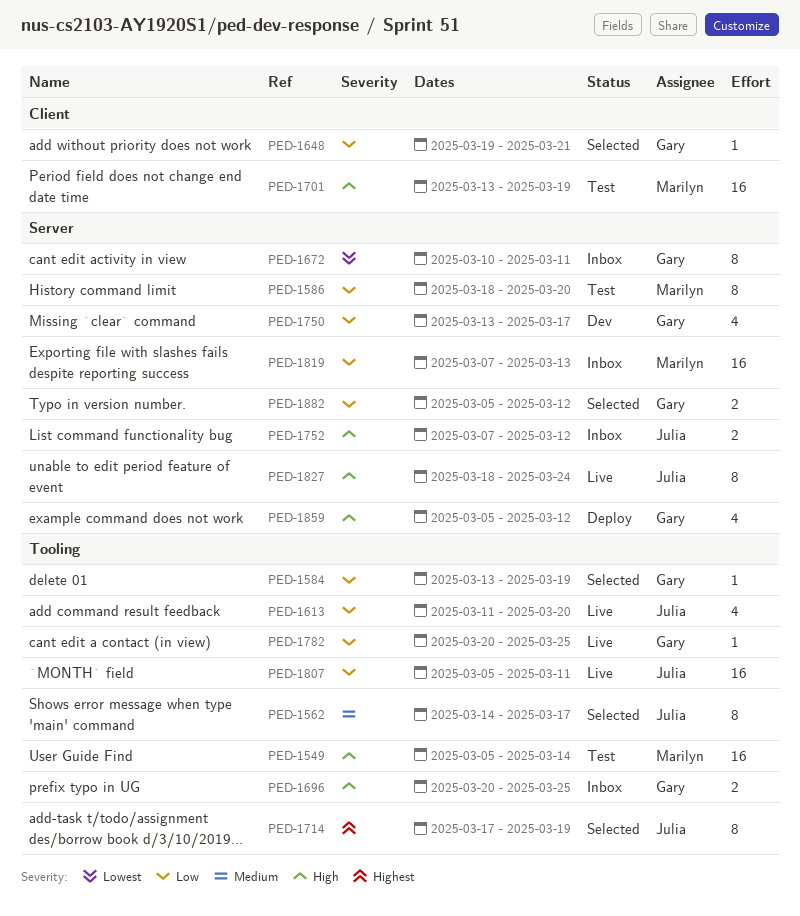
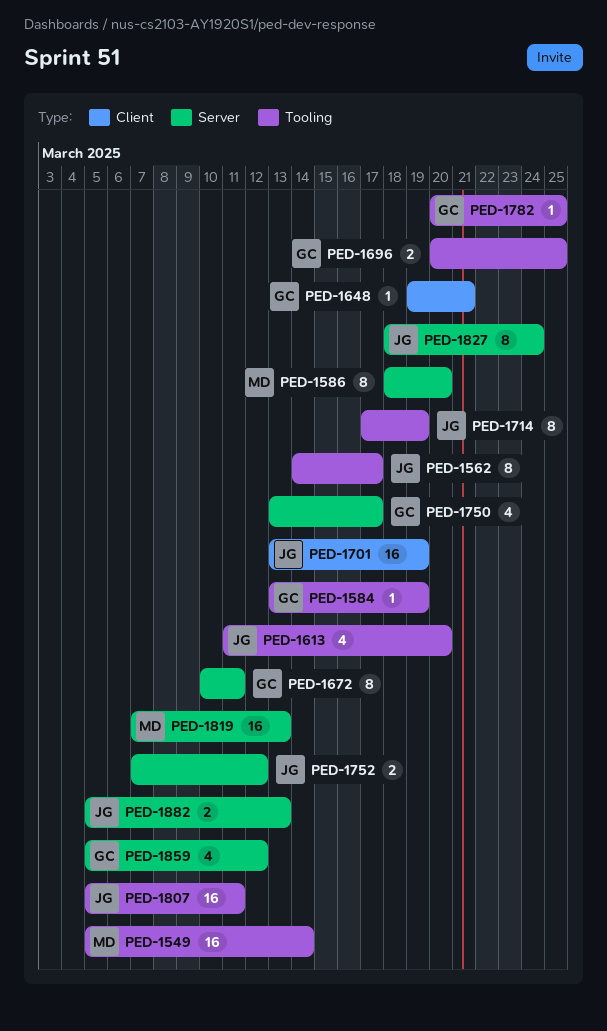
PED-1701, owner: Marilyn -> Julia
PED-1882, owner: Gary -> Julia
PED-1882, due: Mar 12 -> Mar 13

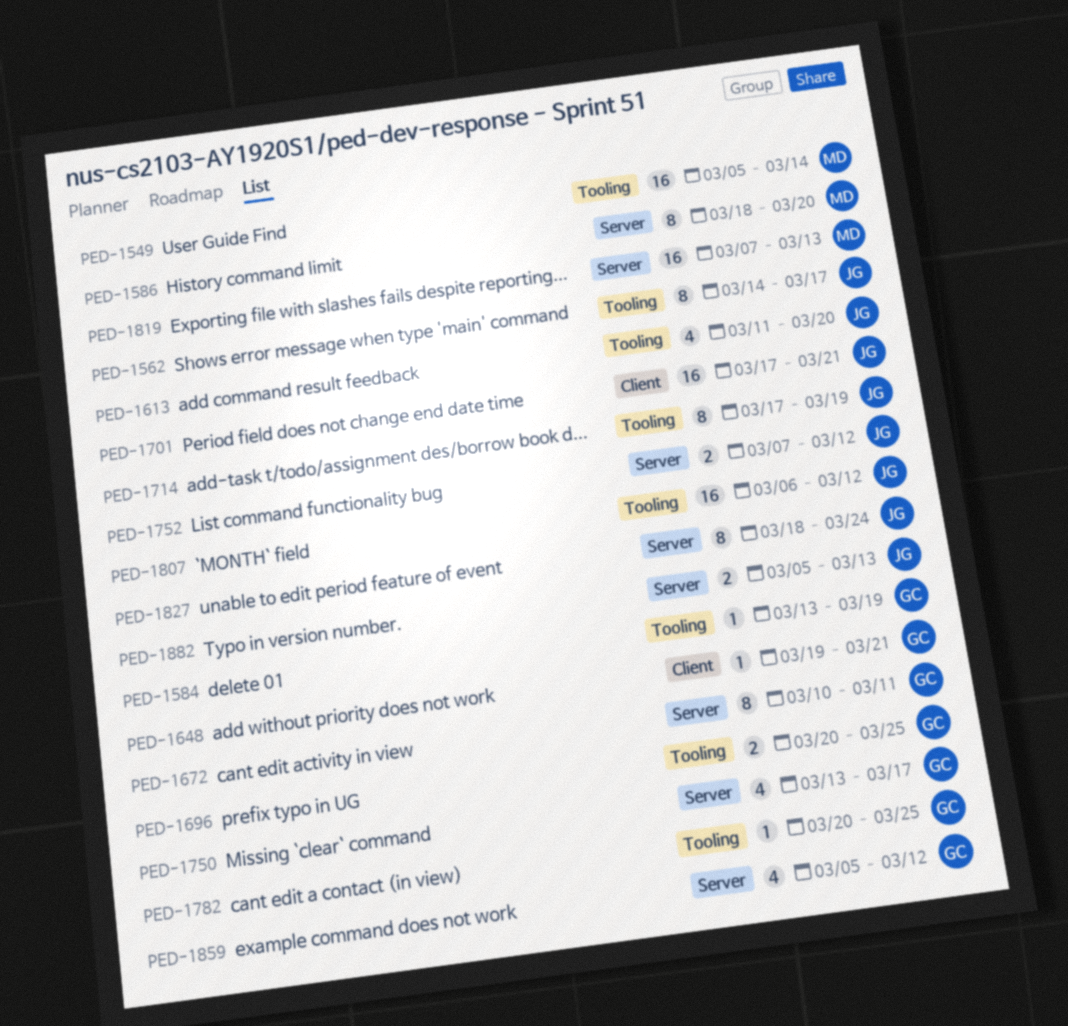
PED-1701, start: Mar 13 -> Mar 17
PED-1701, due: Mar 19 -> Mar 21
PED-1807, start: Mar 5 -> Mar 6
PED-1807, due: Mar 11 -> Mar 12

